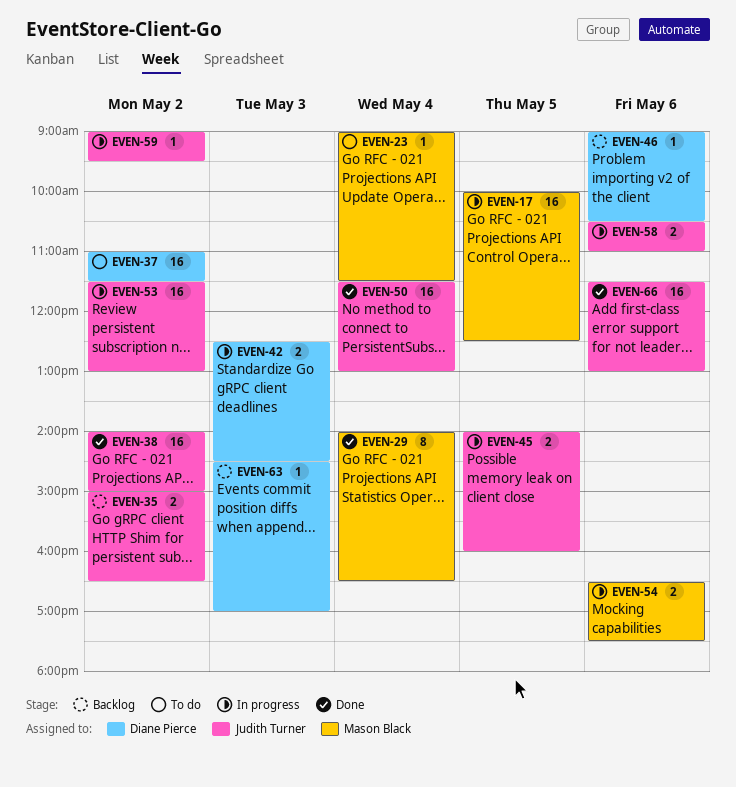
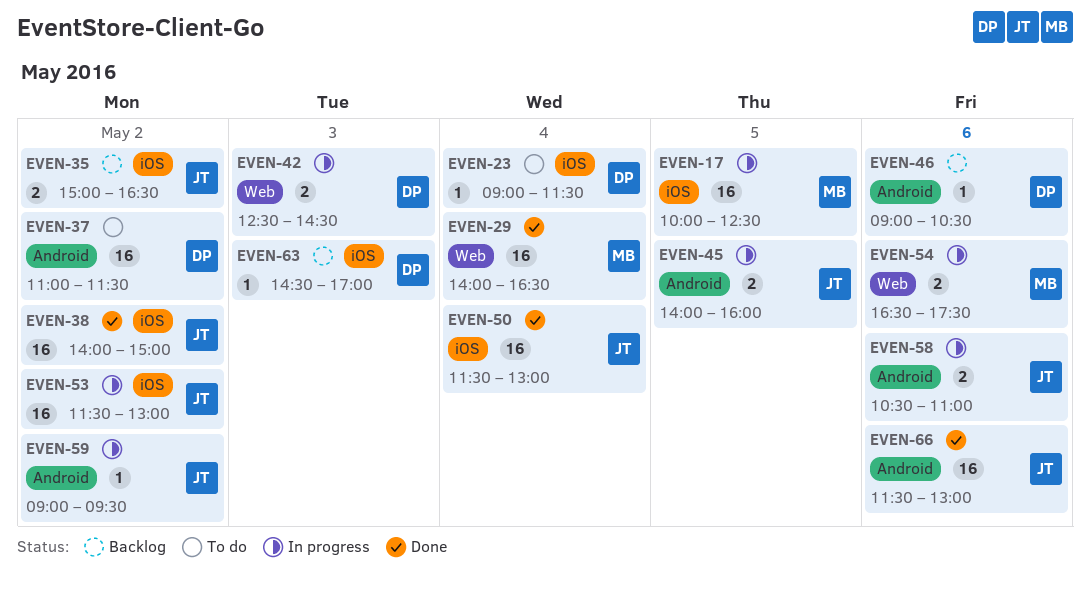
EVEN-23, owner: Mason Black -> Diane Pierce
EVEN-29, estimate: 8 -> 16

